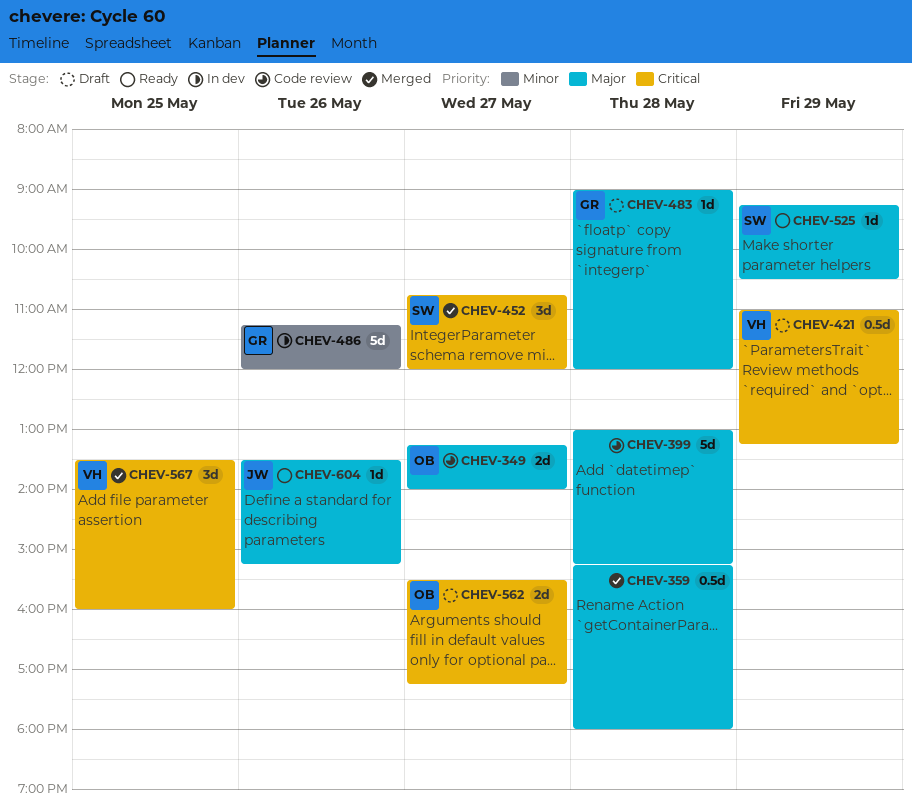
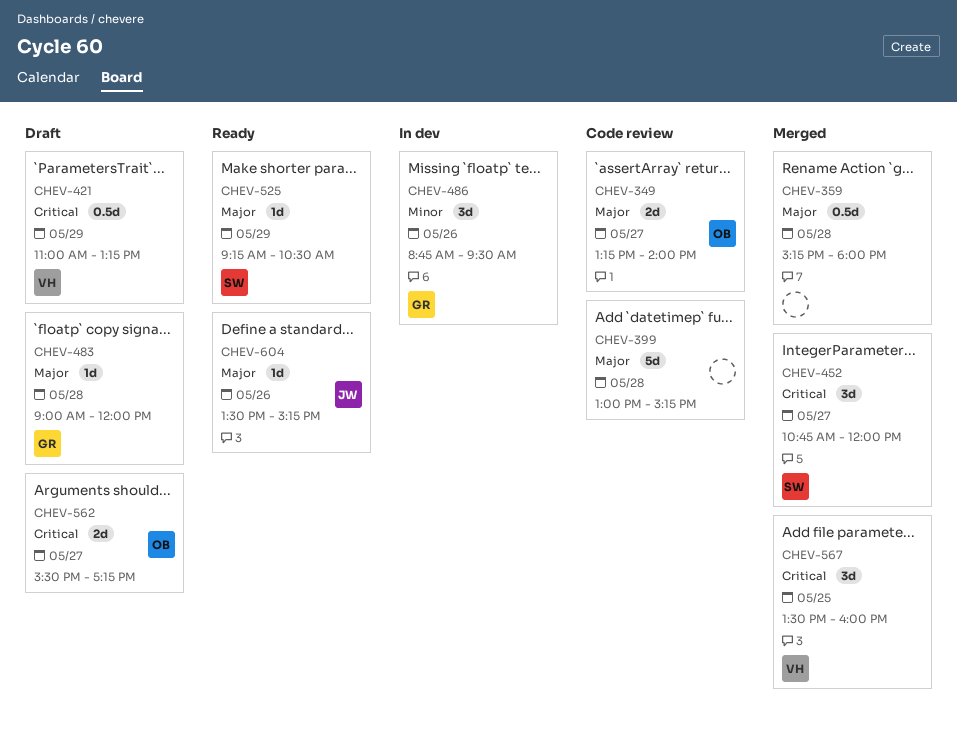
CHEV-486, estimate: 5d -> 3d
CHEV-486, begins: 11:15 -> 08:45
CHEV-486, ends: 12:00 -> 09:30

